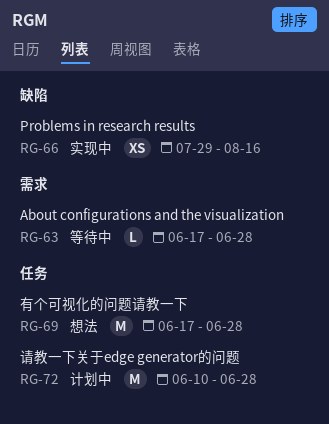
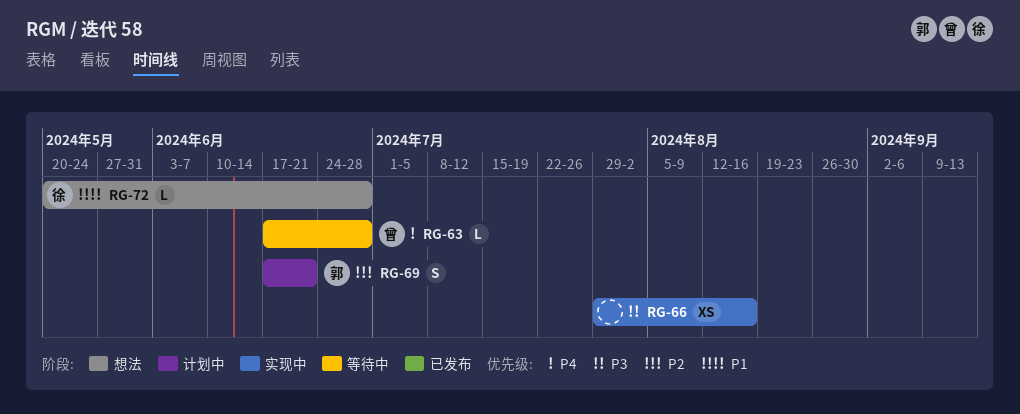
RG-69, status: 想法 -> 计划中
RG-69, estimate: M -> S
RG-69, due: Jun 28 -> Jun 21
RG-72, status: 计划中 -> 想法
RG-72, estimate: M -> L
RG-72, start: Jun 10 -> May 20

